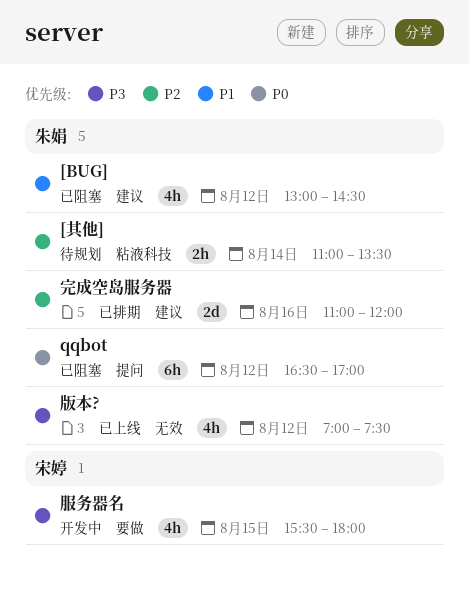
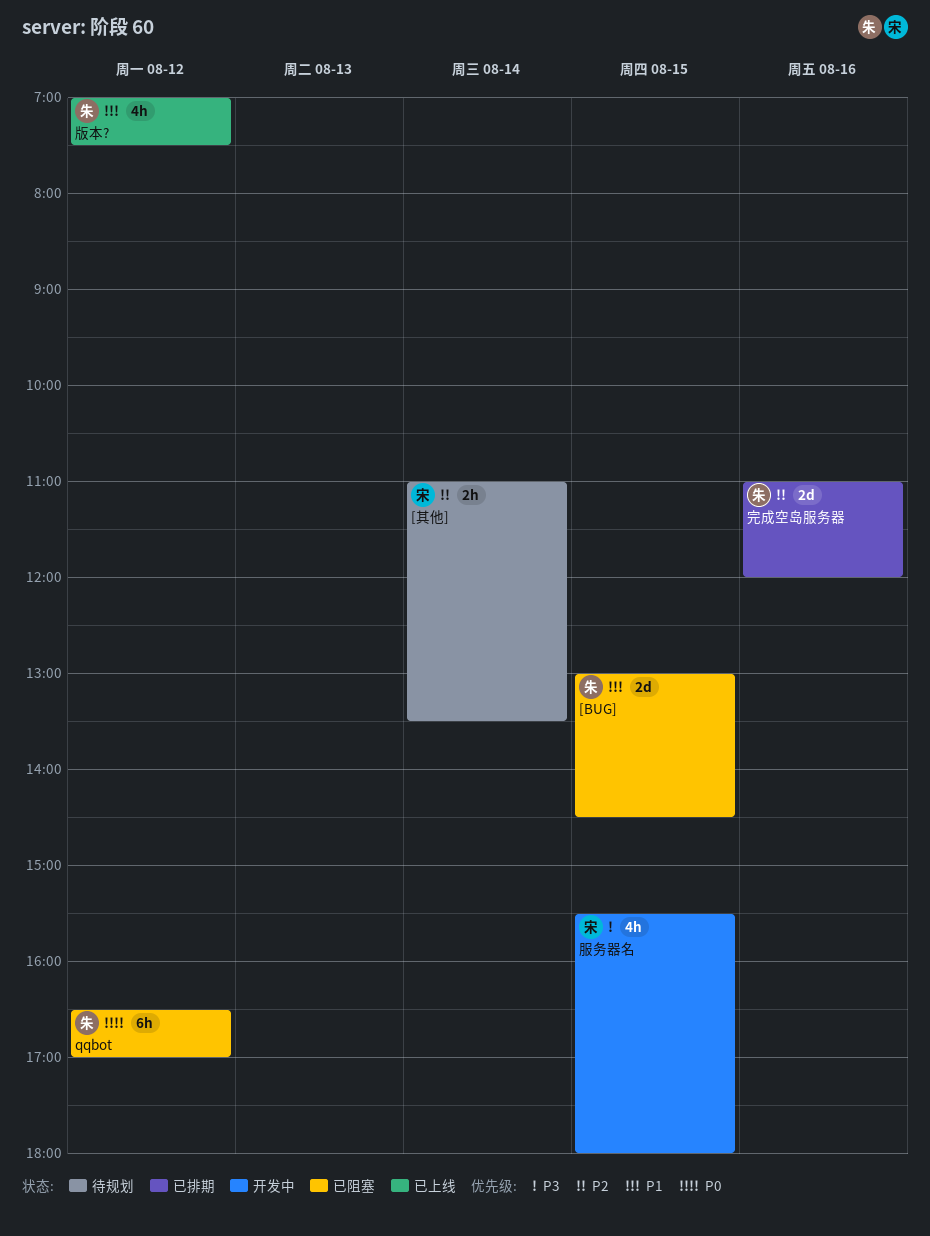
[BUG], estimate: 4h -> 2d
[BUG], day: Aug 12 -> Aug 15
[其他], owner: 朱娟 -> 宋婷
版本?, priority: P3 -> P1

